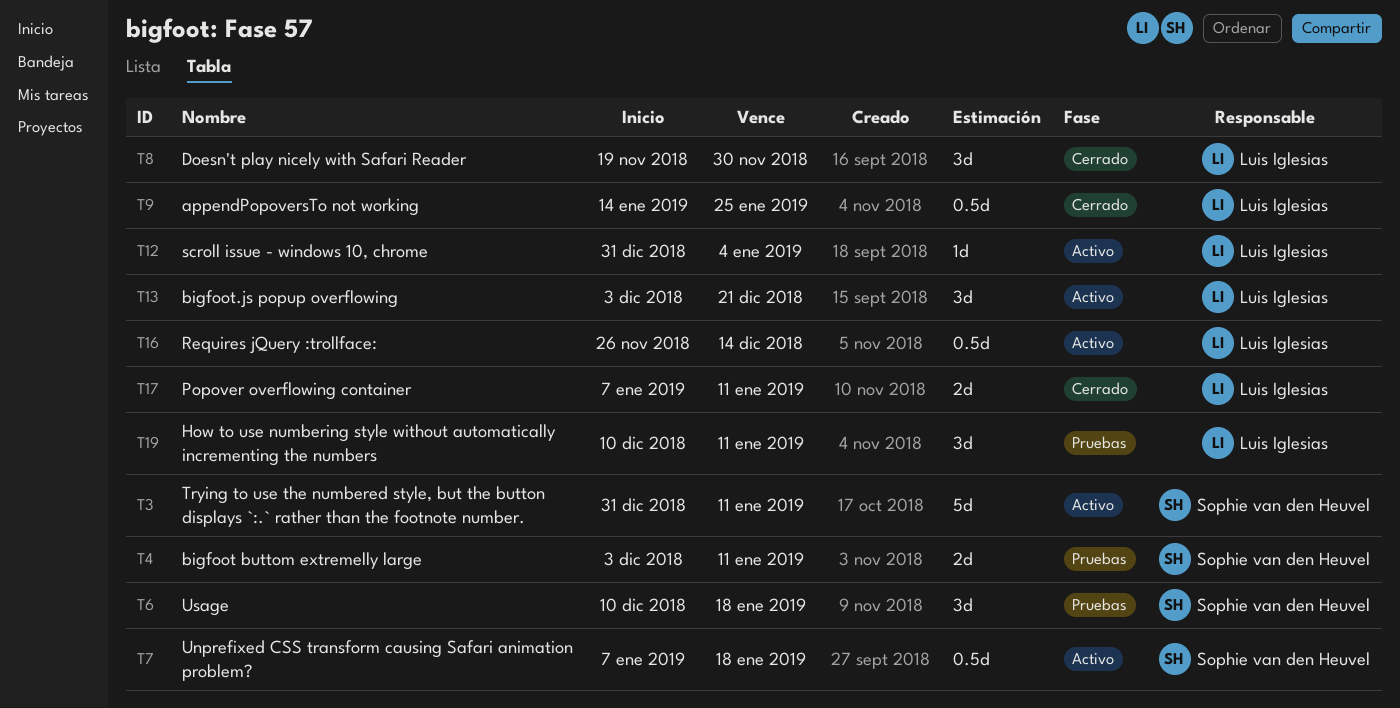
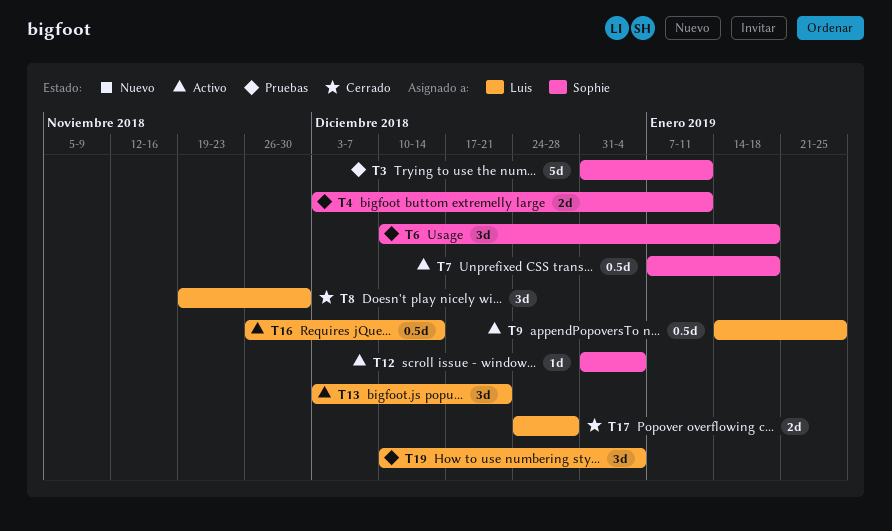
T3, status: Activo -> Pruebas
T9, status: Cerrado -> Activo
T12, owner: Luis Iglesias -> Sophie van den Heuvel
T17, start: Jan 7 -> Dec 24
T17, due: Jan 11 -> Dec 28
T19, due: Jan 11 -> Jan 4

